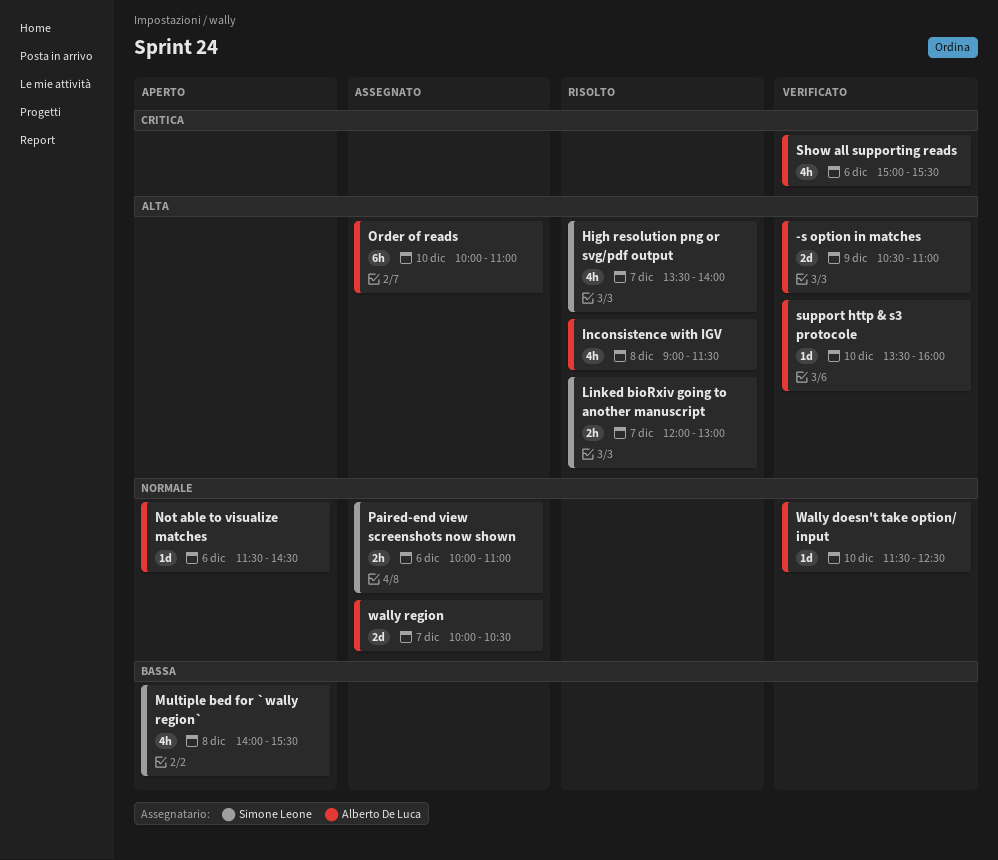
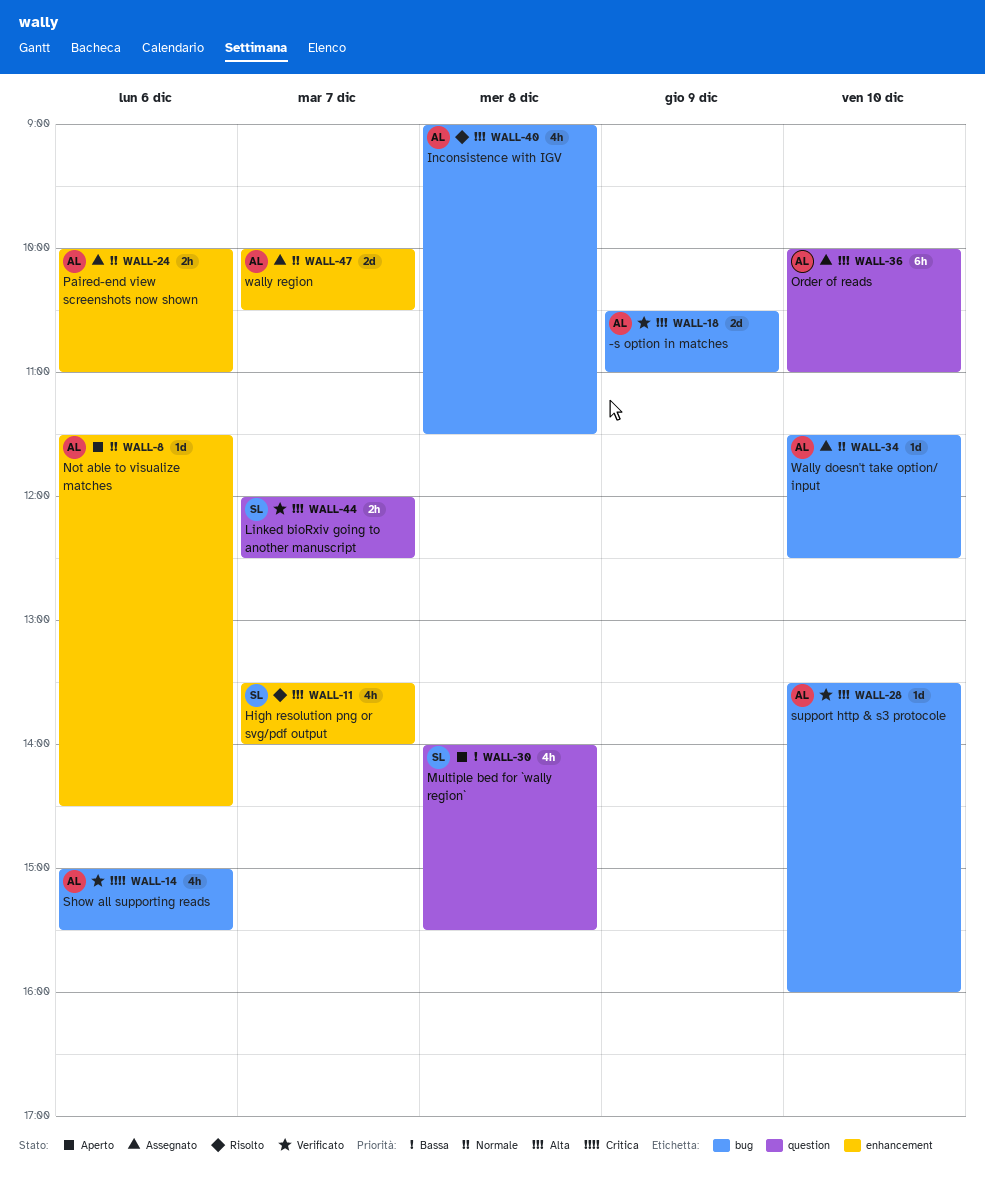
Linked bioRxiv going to another manuscript, status: Risolto -> Verificato
Linked bioRxiv going to another manuscript, ends: 13:00 -> 12:30
Paired-end view screenshots now shown, owner: Simone Leone -> Alberto De Luca
Wally doesn't take option/ input, status: Verificato -> Assegnato

